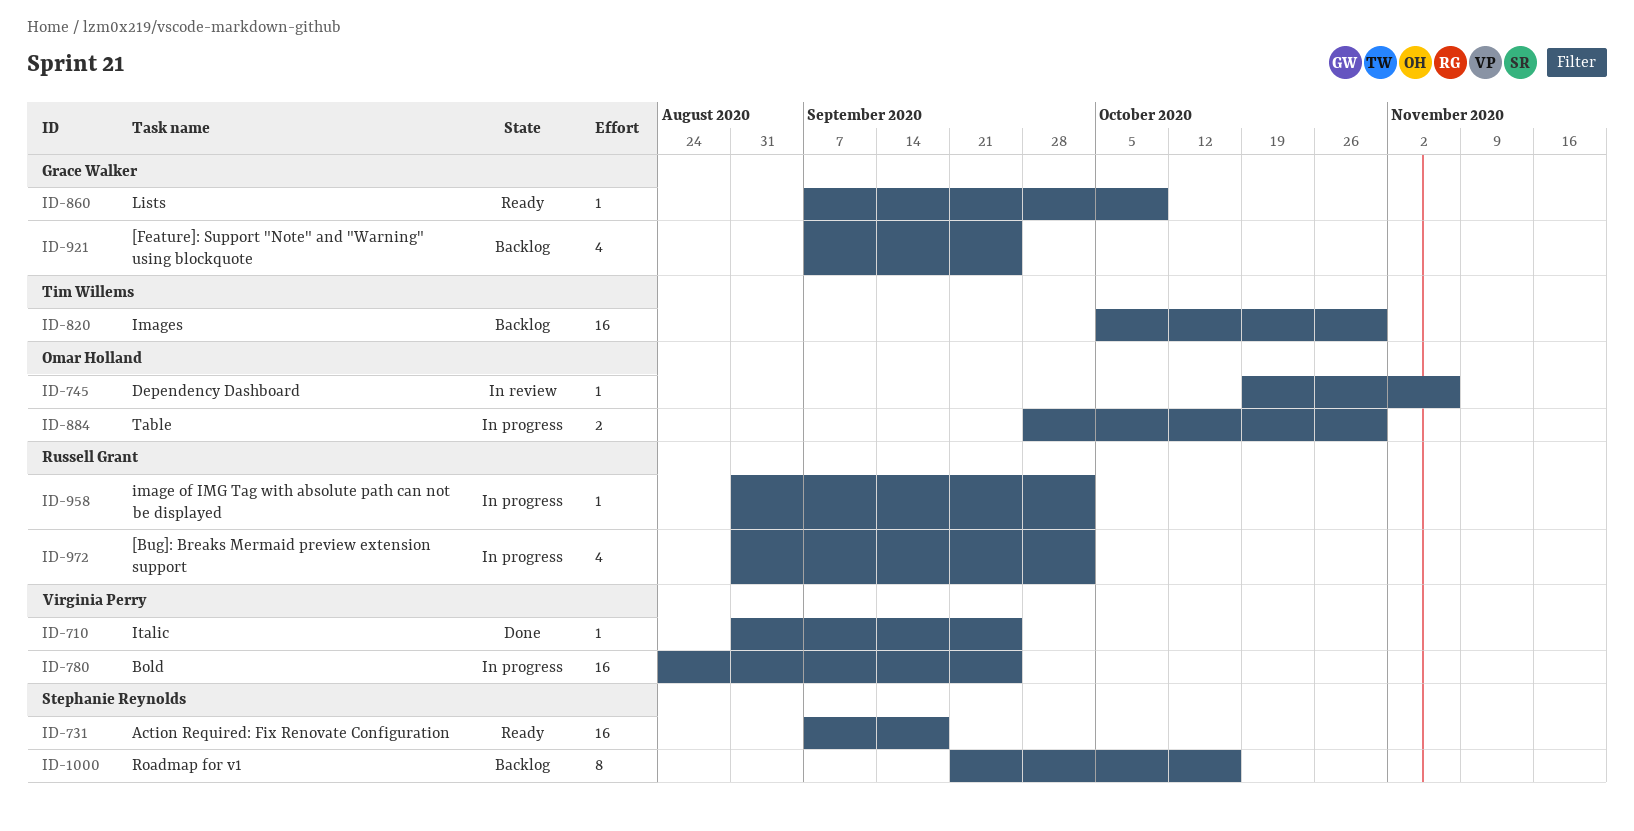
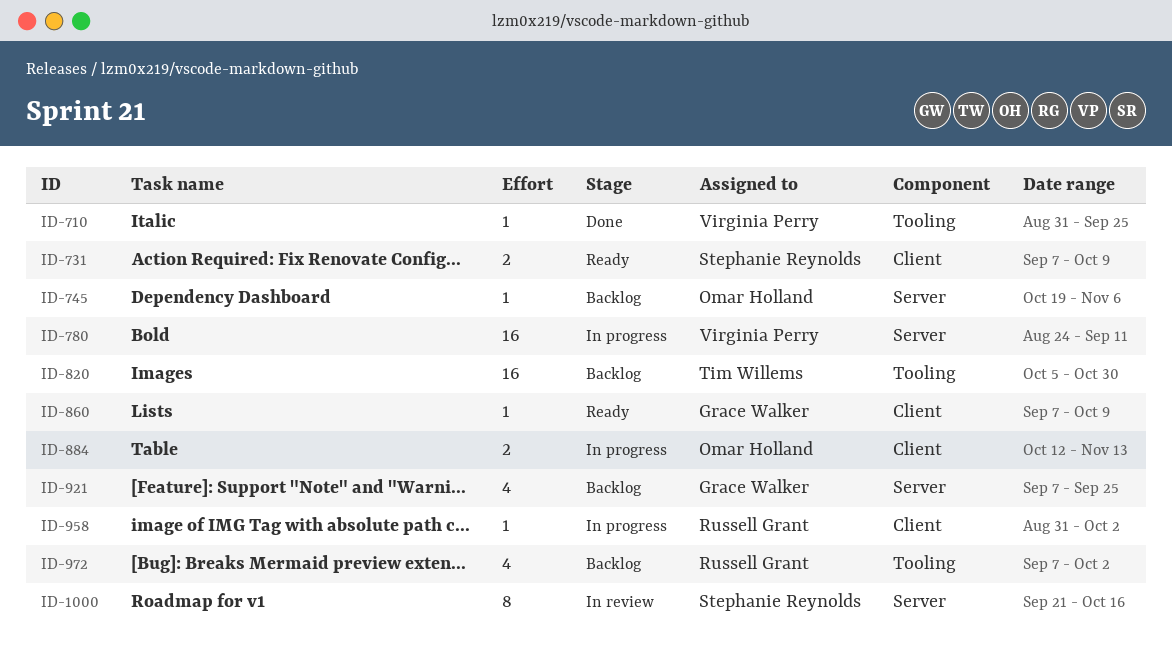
ID-731, estimate: 16 -> 2
ID-731, due: Sep 18 -> Oct 9
ID-745, status: In review -> Backlog
ID-780, due: Sep 25 -> Sep 11
ID-884, start: Sep 28 -> Oct 12
ID-884, due: Oct 30 -> Nov 13
ID-972, status: In progress -> Backlog
ID-972, start: Aug 31 -> Sep 7
ID-1000, status: Backlog -> In review

